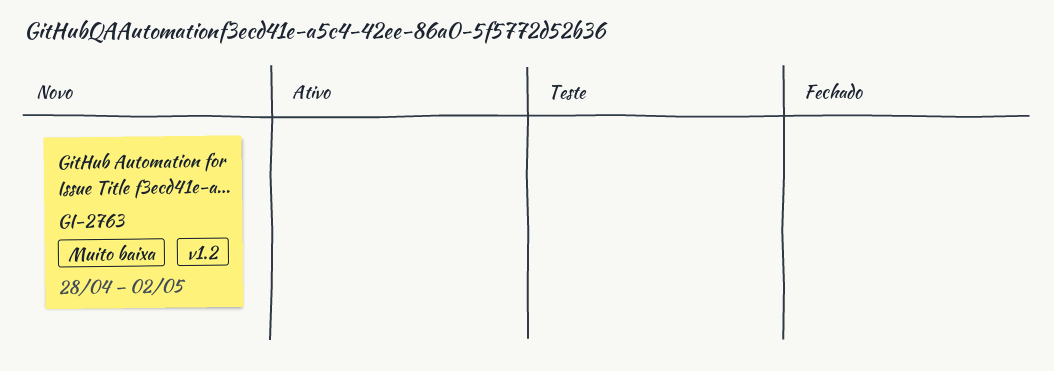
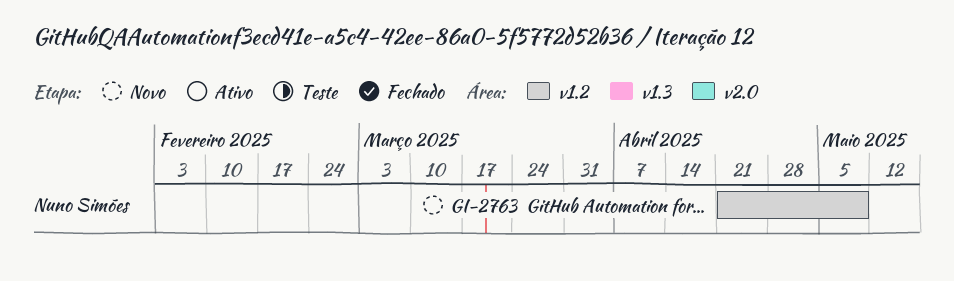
GI-2763, start: Apr 28 -> Apr 21
GI-2763, due: May 2 -> May 9

